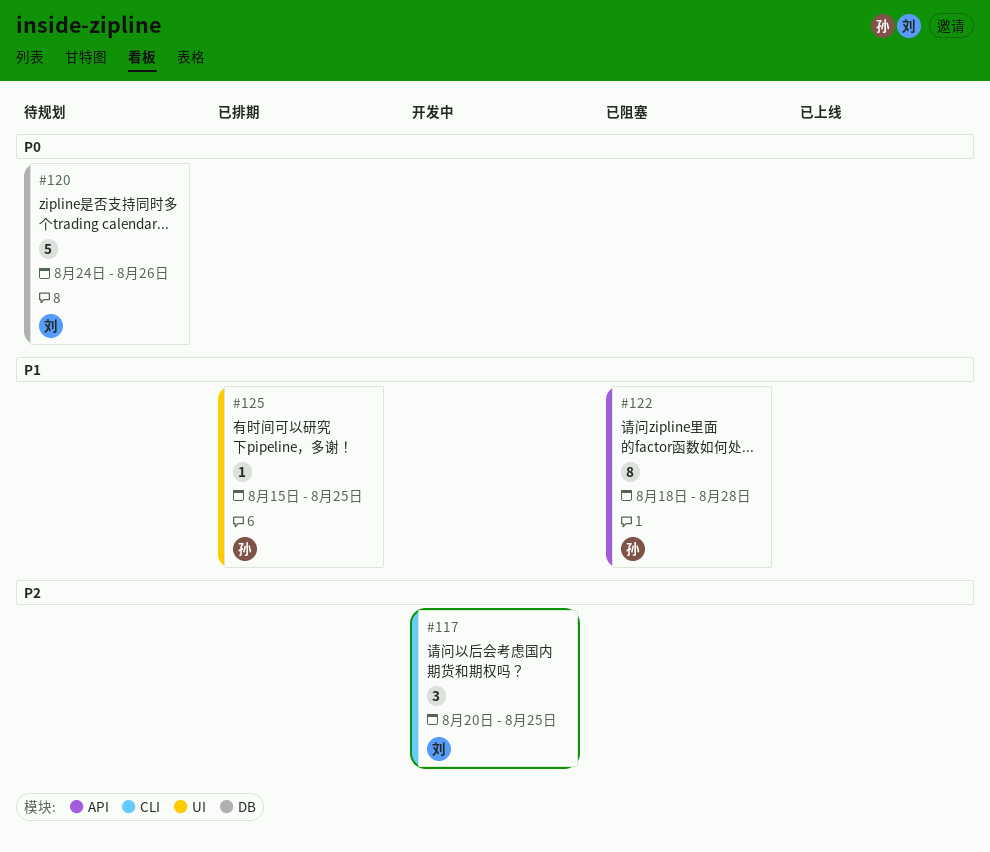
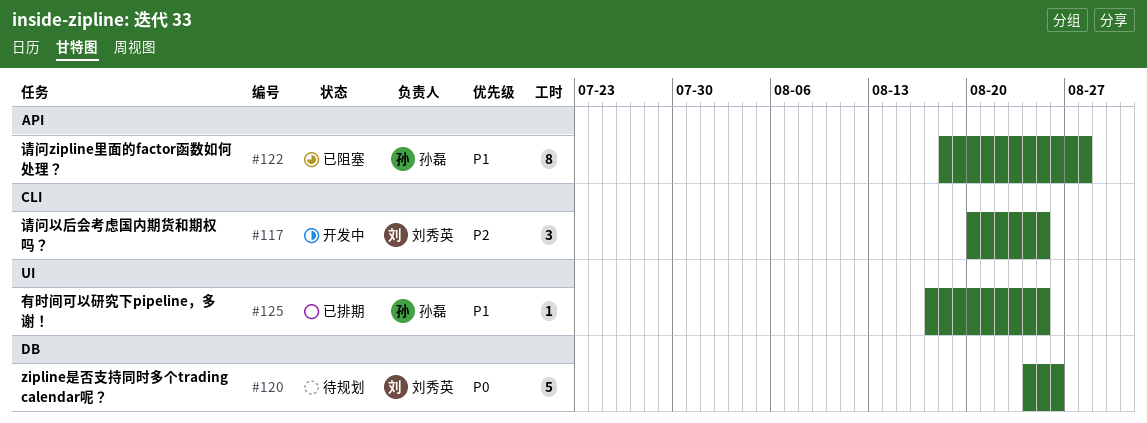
#125, start: Aug 15 -> Aug 17

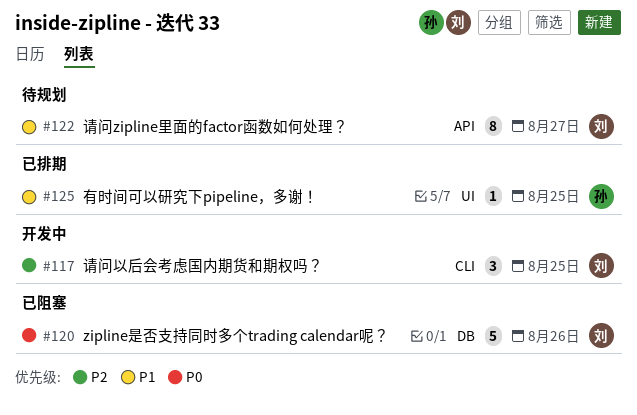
#120, status: 待规划 -> 已阻塞
#122, status: 已阻塞 -> 待规划
#122, owner: 孙磊 -> 刘秀英
#122, due: Aug 28 -> Aug 27

